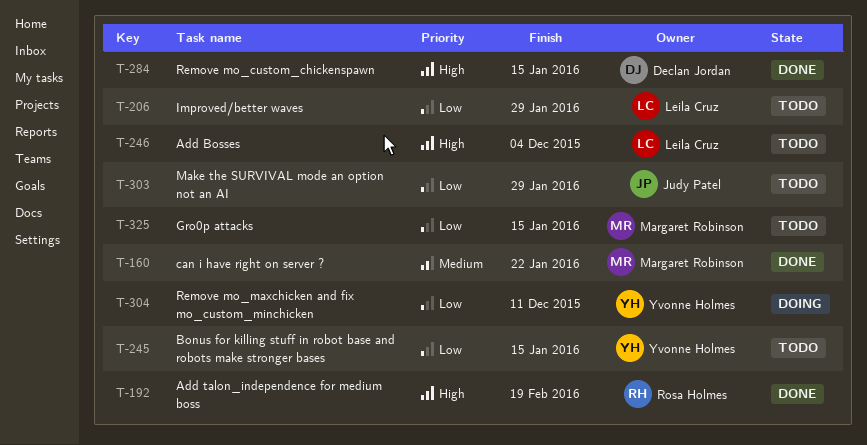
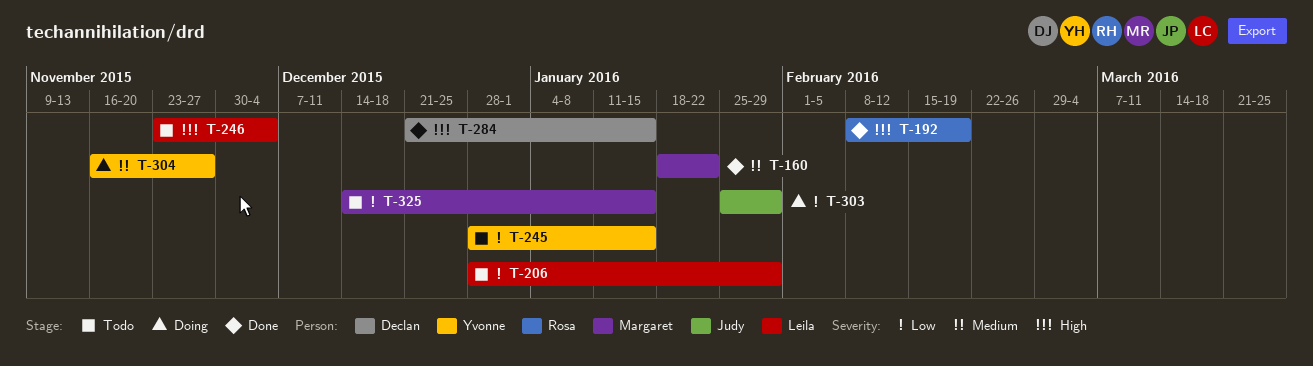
T-303, status: Todo -> Doing
T-304, priority: Low -> Medium
T-304, due: Dec 11 -> Nov 27

